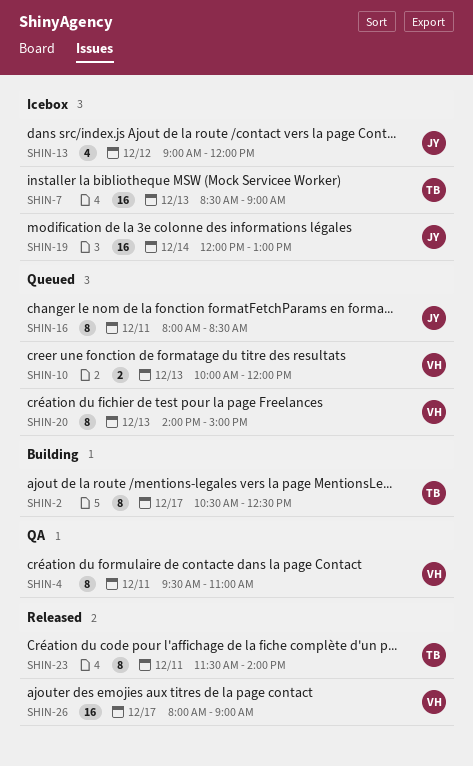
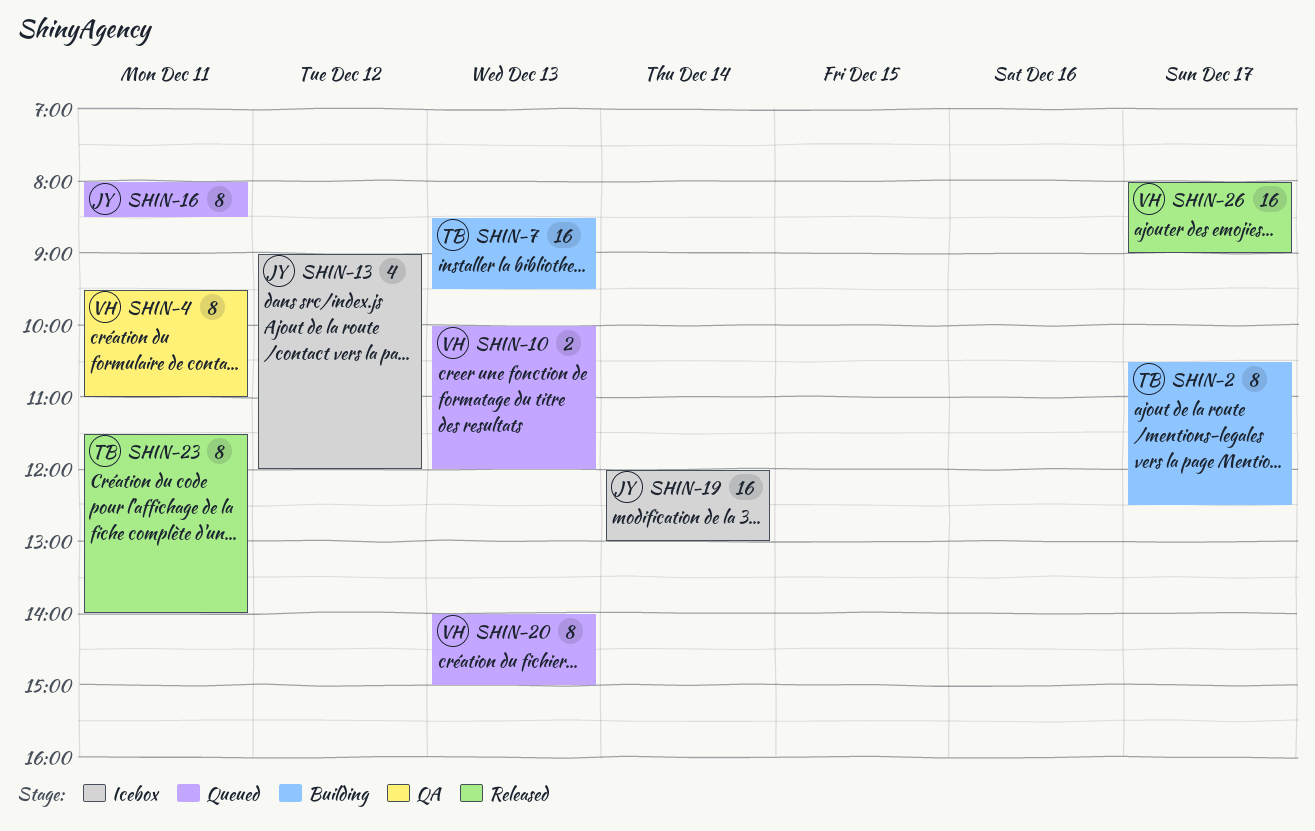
SHIN-7, status: Icebox -> Building
SHIN-7, ends: 09:00 -> 09:30

